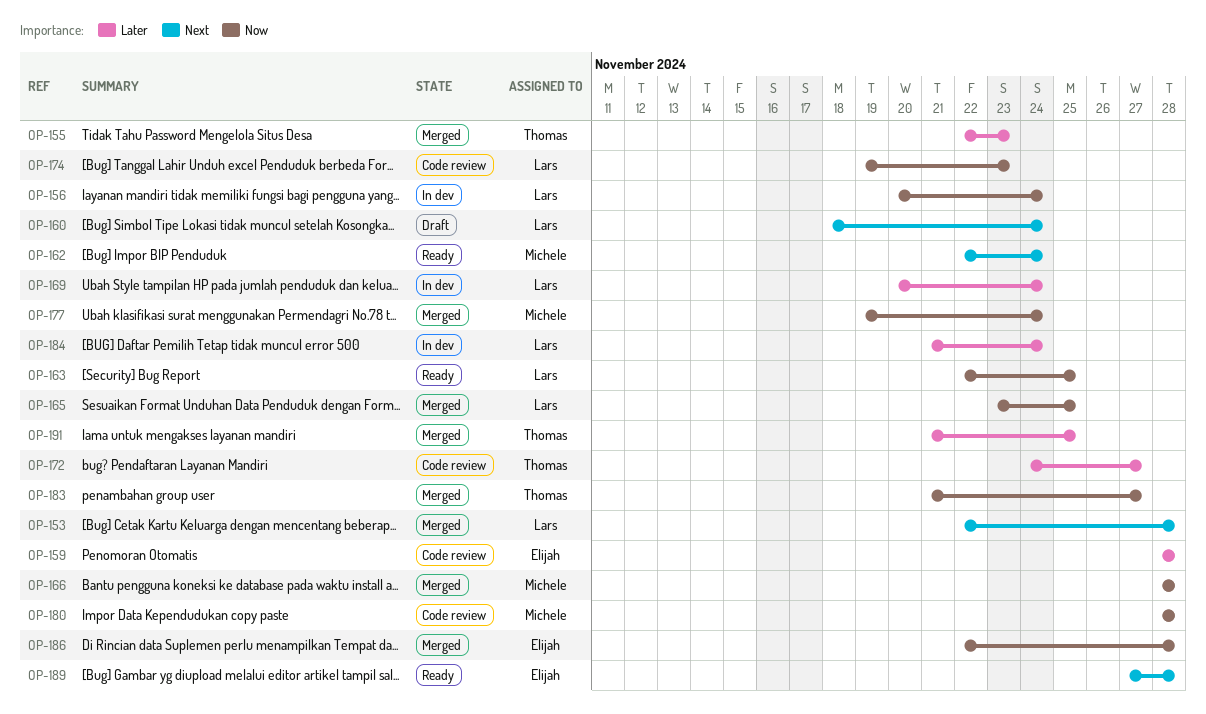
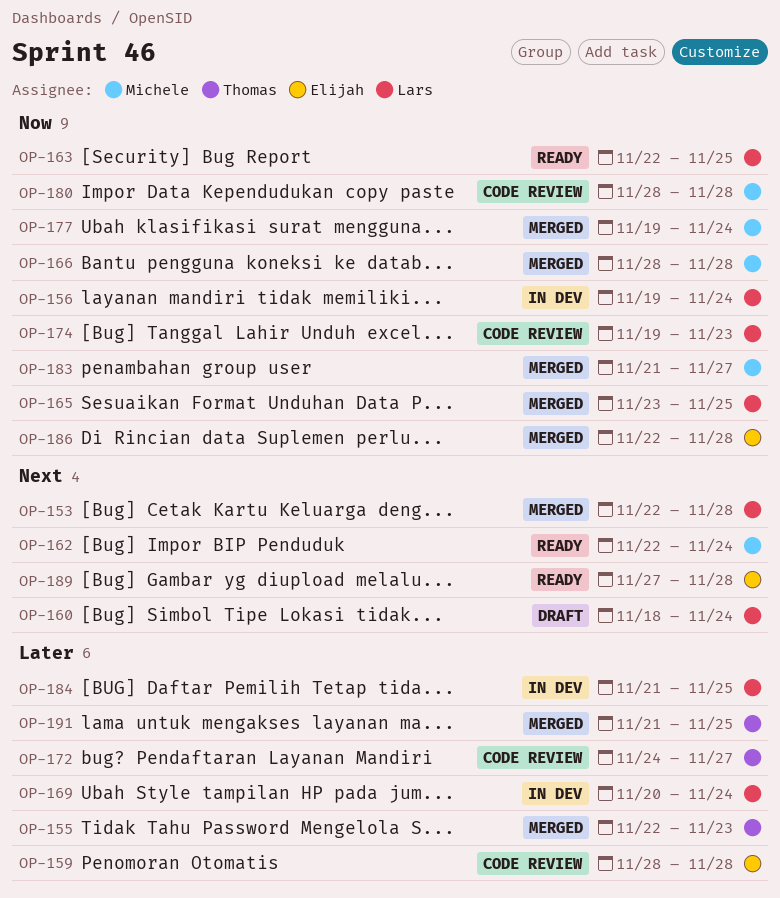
OP-156, start: Nov 20 -> Nov 19
OP-183, owner: Thomas -> Michele
OP-184, due: Nov 24 -> Nov 25

